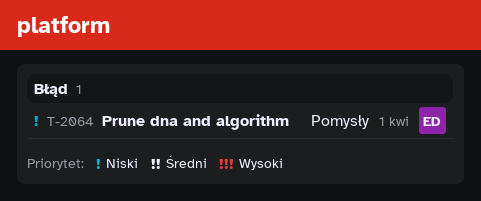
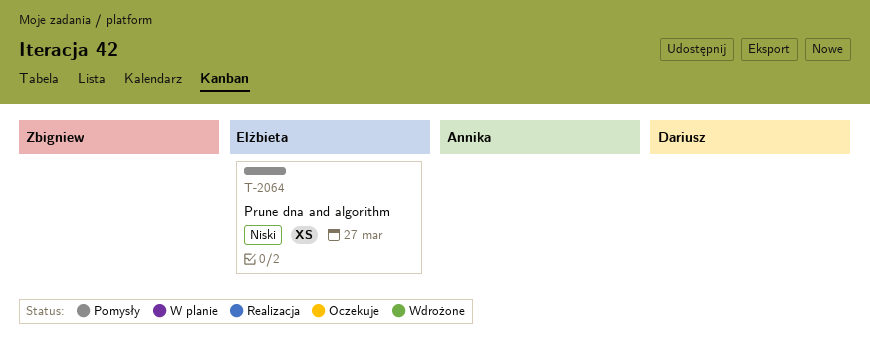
T-2064, due: Apr 1 -> Mar 27

